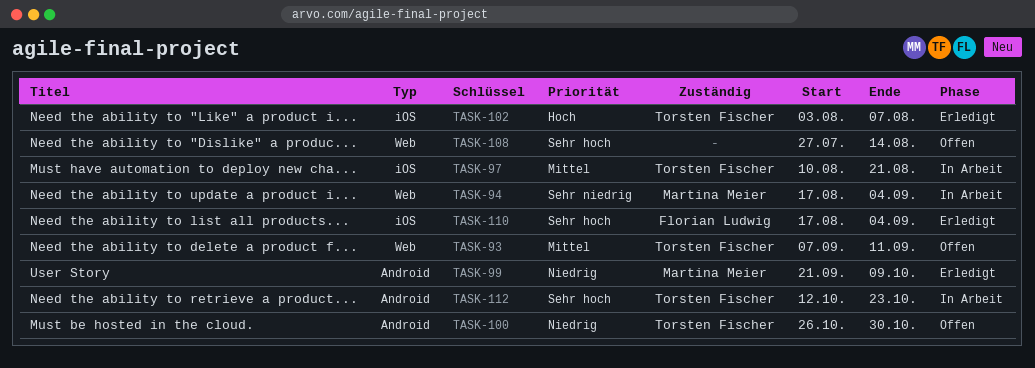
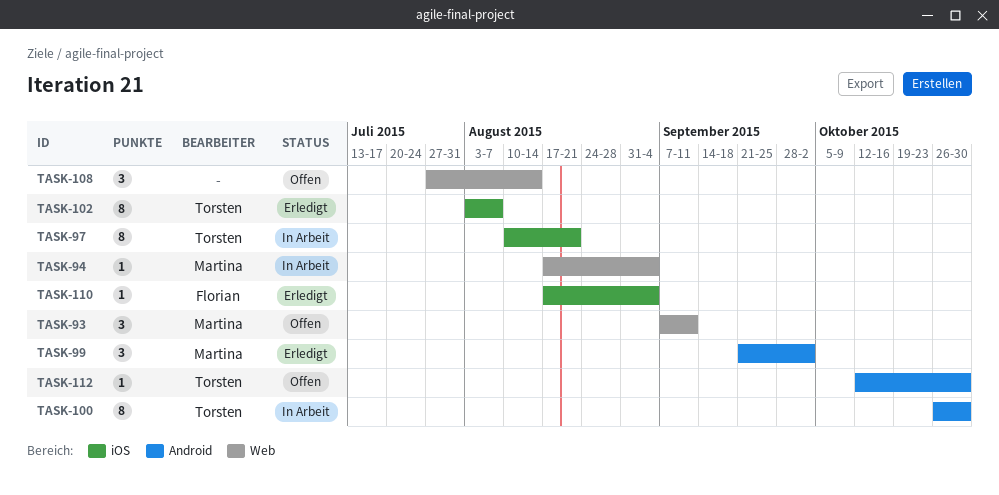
TASK-93, owner: Torsten Fischer -> Martina Meier
TASK-99, due: Oct 9 -> Oct 2
TASK-100, status: Offen -> In Arbeit
TASK-112, status: In Arbeit -> Offen
TASK-112, due: Oct 23 -> Oct 30

